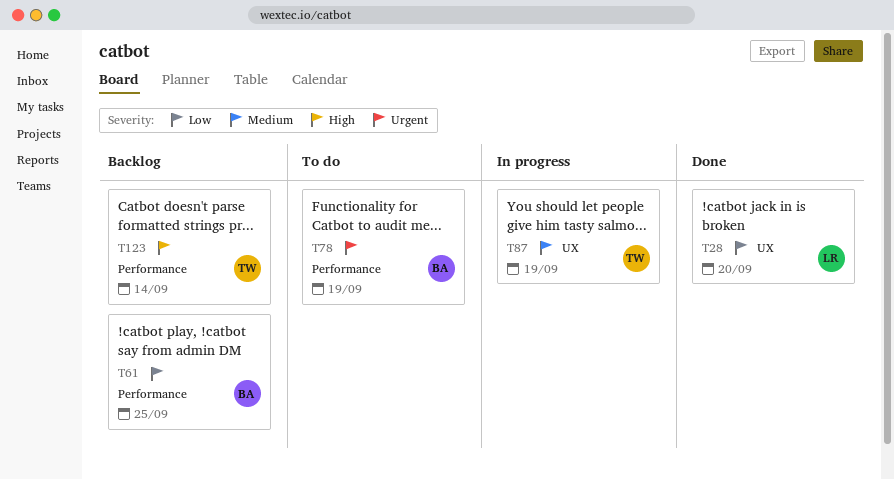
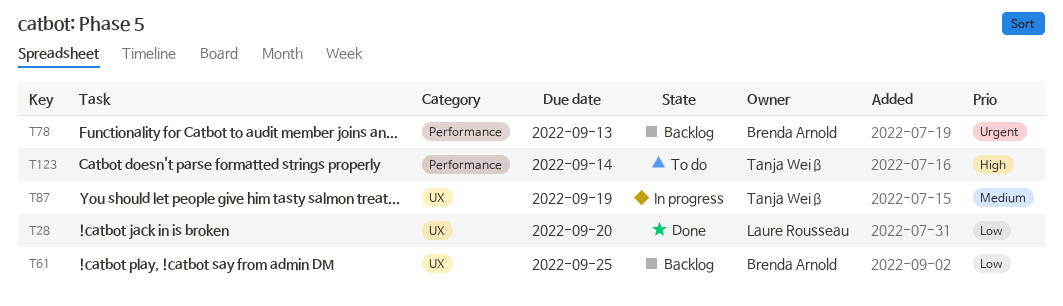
T61, label: Performance -> UX
T78, status: To do -> Backlog
T78, due: Sep 19 -> Sep 13
T123, status: Backlog -> To do

